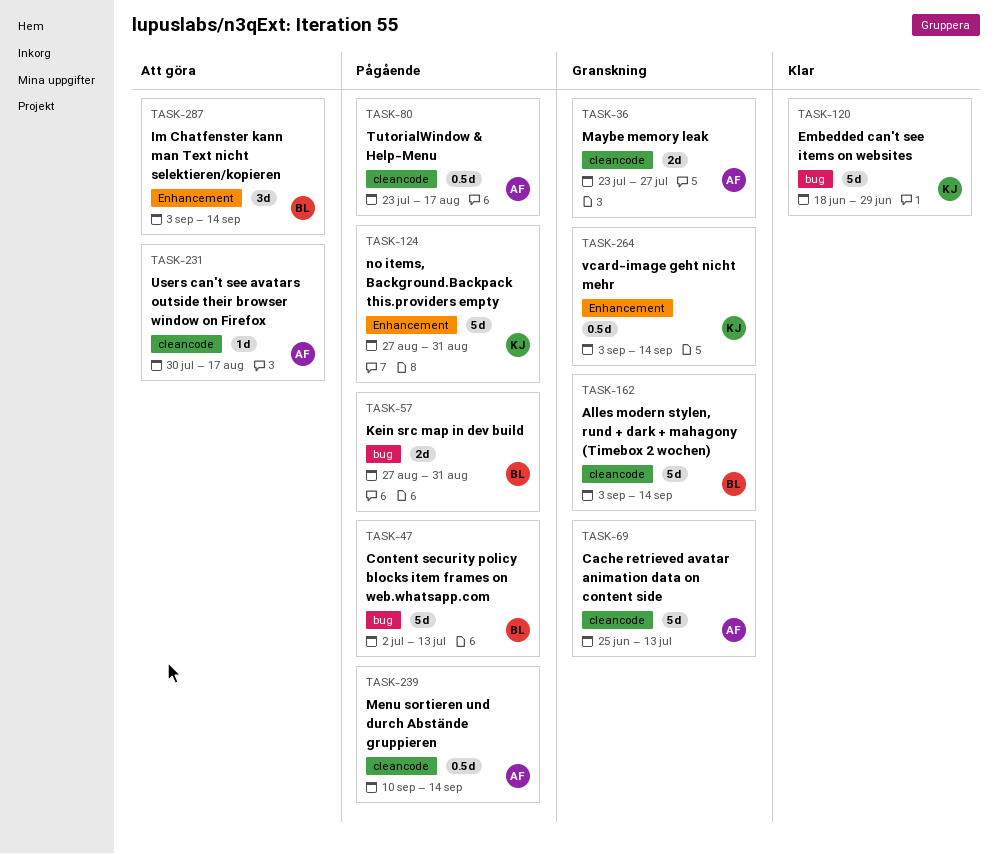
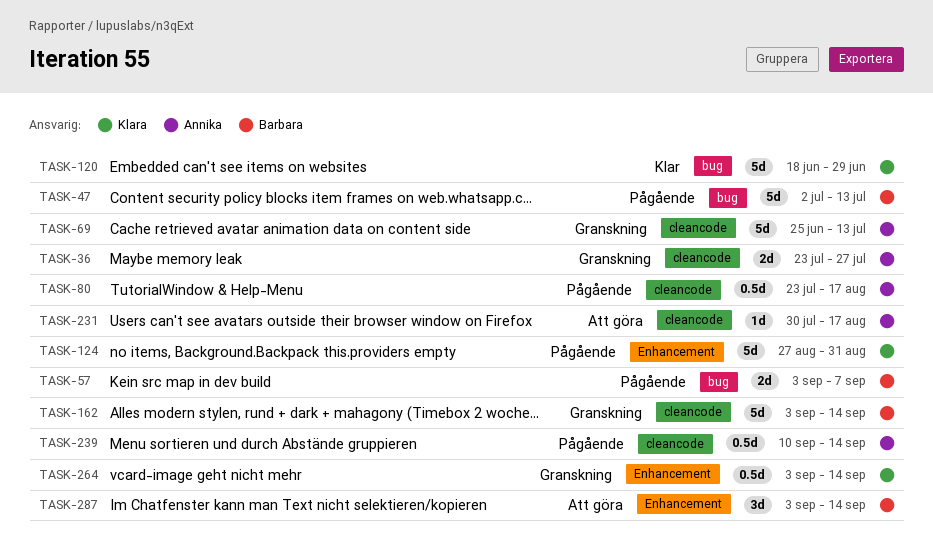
TASK-57, start: Aug 27 -> Sep 3
TASK-57, due: Aug 31 -> Sep 7

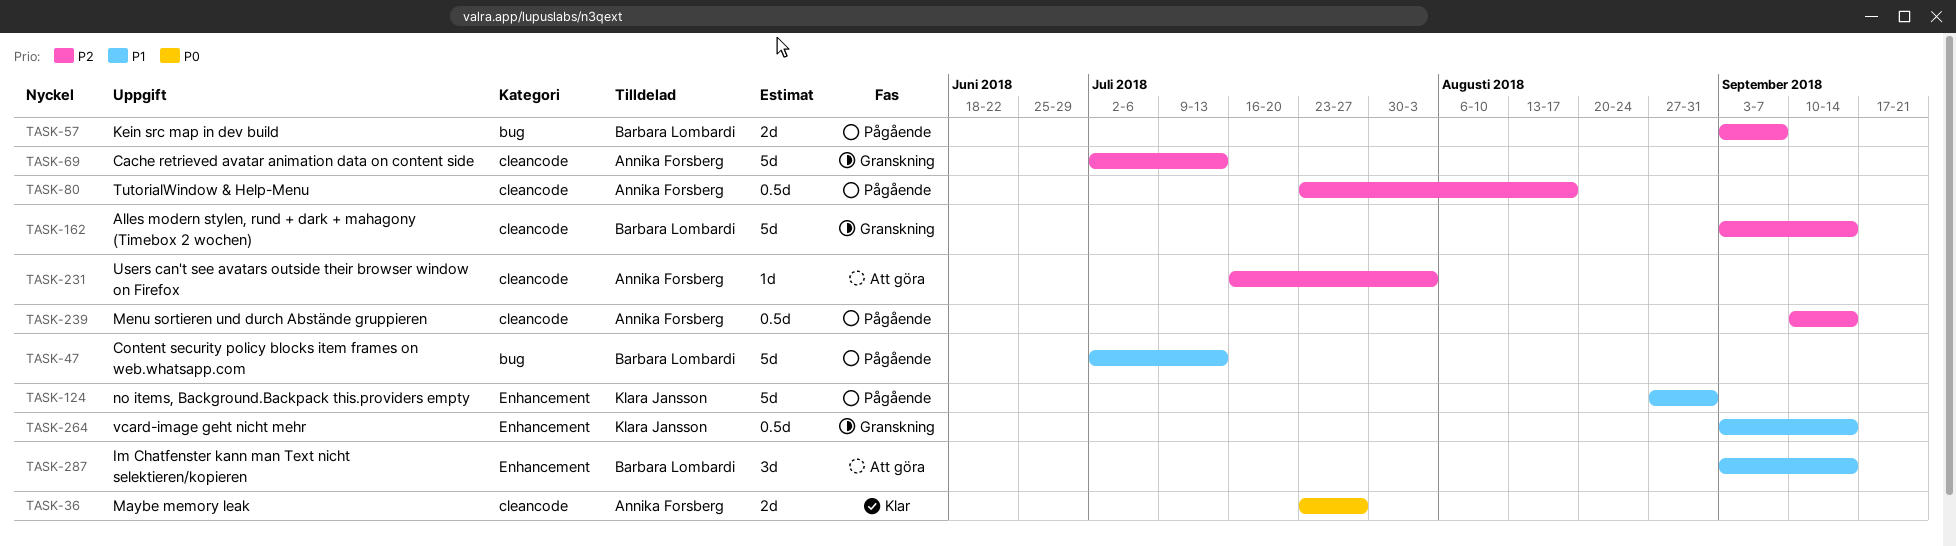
TASK-36, status: Granskning -> Klar
TASK-69, start: Jun 25 -> Jul 2
TASK-120: present -> none
TASK-231, start: Jul 30 -> Jul 16
TASK-231, due: Aug 17 -> Aug 3

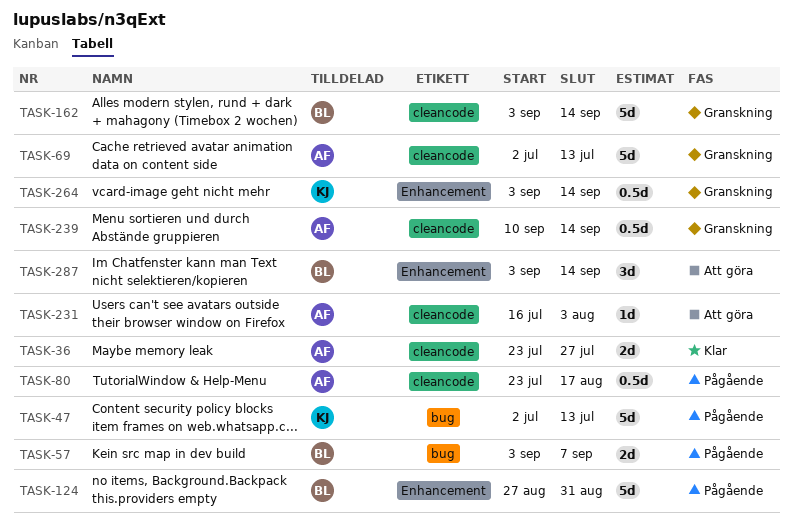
TASK-47, owner: Barbara Lombardi -> Klara Jansson
TASK-124, owner: Klara Jansson -> Barbara Lombardi
TASK-239, status: Pågående -> Granskning

